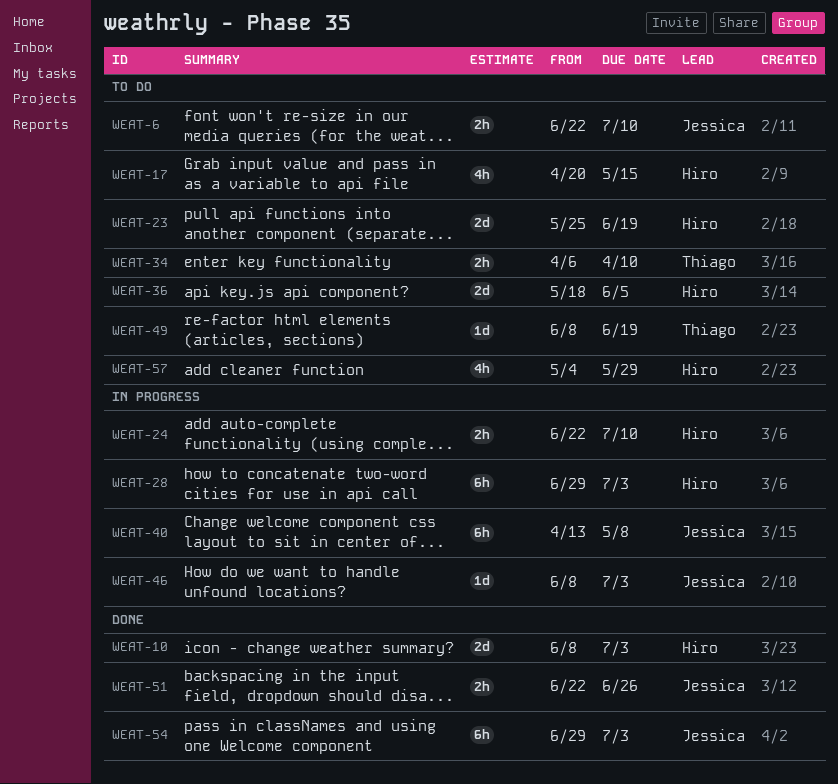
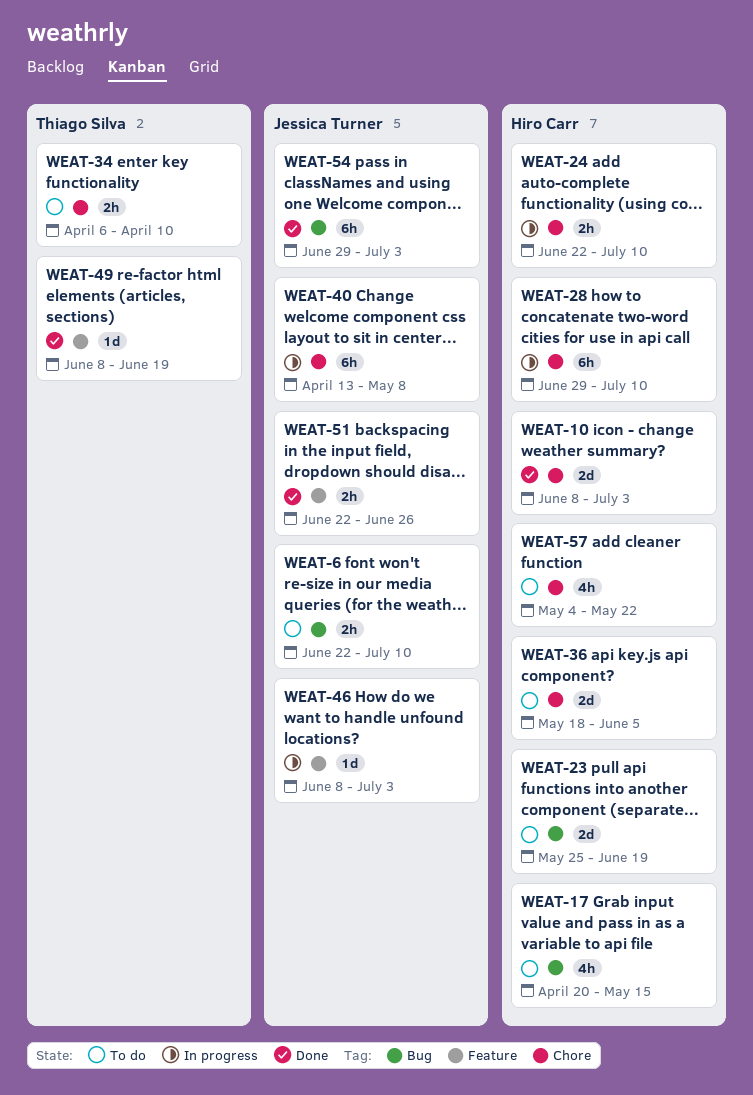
WEAT-28, due: Jul 3 -> Jul 10
WEAT-49, status: To do -> Done
WEAT-57, due: May 29 -> May 22

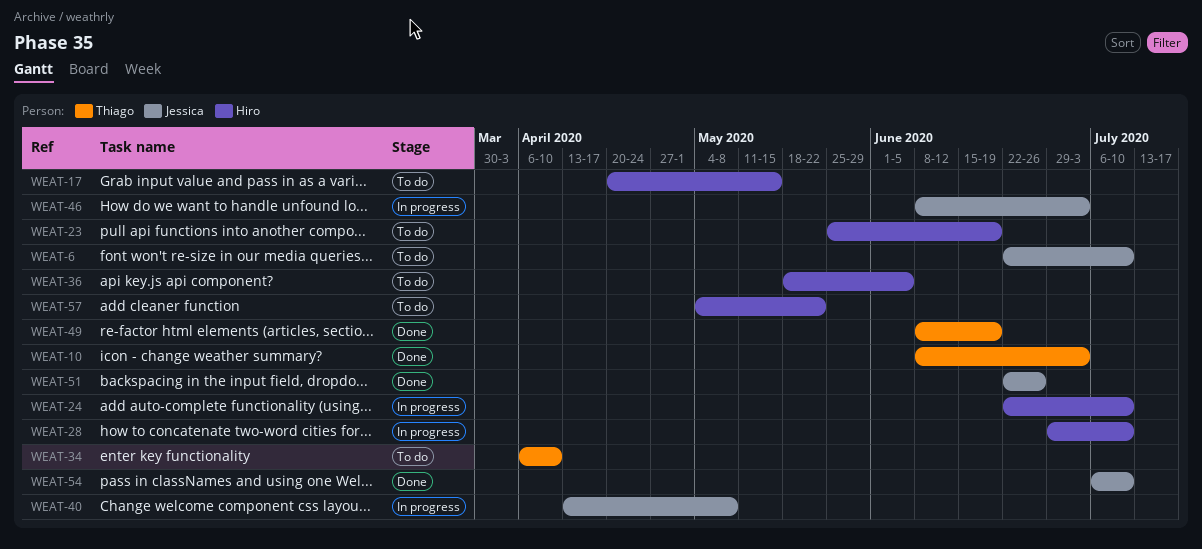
WEAT-10, owner: Hiro Carr -> Thiago Silva
WEAT-54, start: Jun 29 -> Jul 6
WEAT-54, due: Jul 3 -> Jul 10

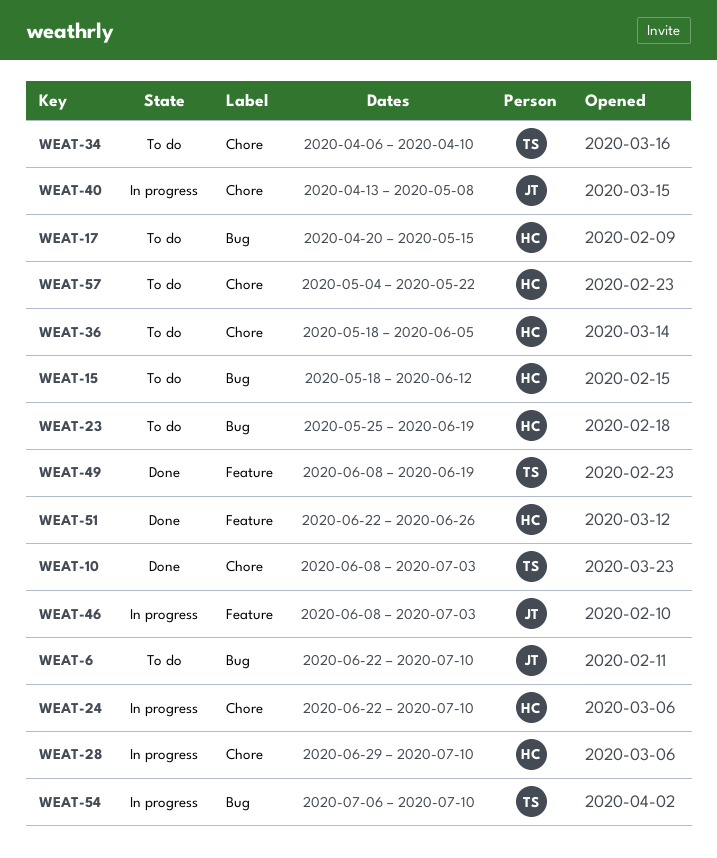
WEAT-15: none -> present
WEAT-51, owner: Jessica -> Hiro
WEAT-54, status: Done -> In progress
WEAT-54, owner: Jessica -> Thiago

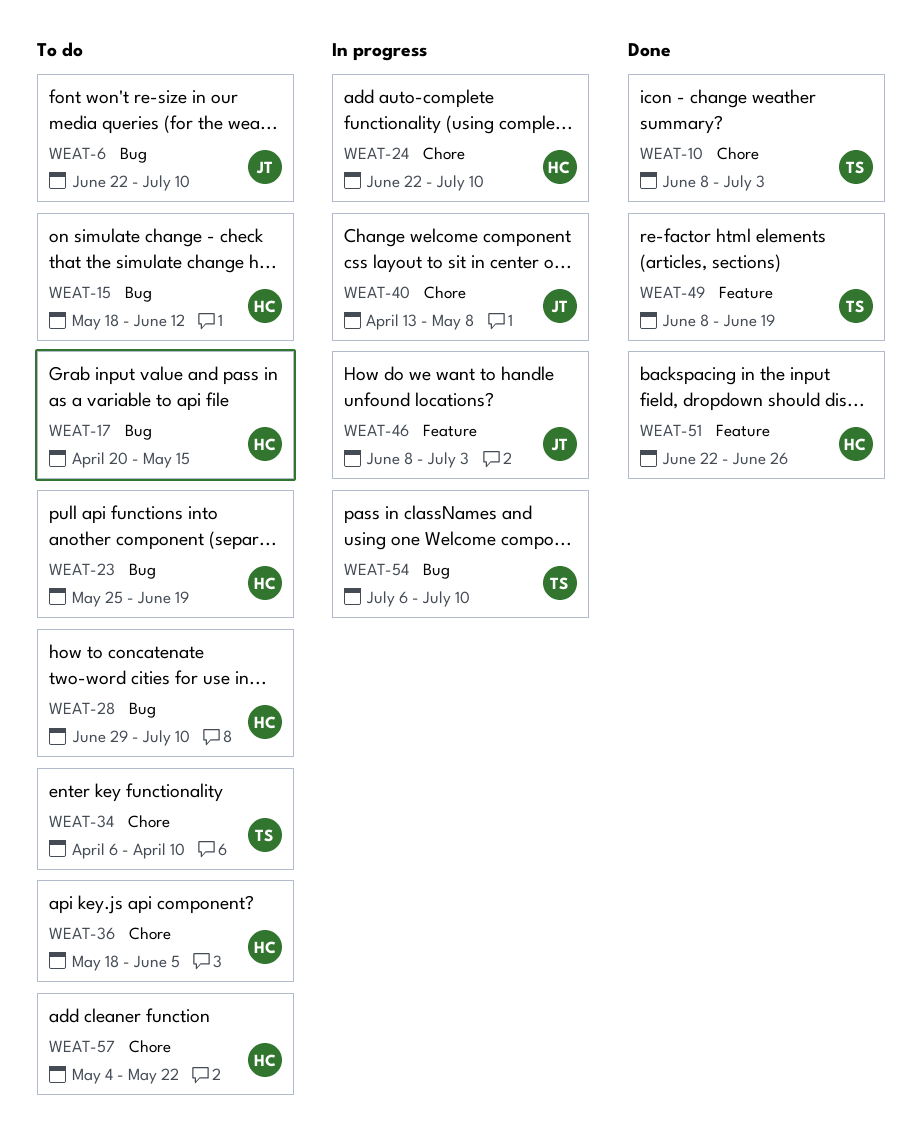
WEAT-28, status: In progress -> To do
WEAT-28, label: Chore -> Bug

